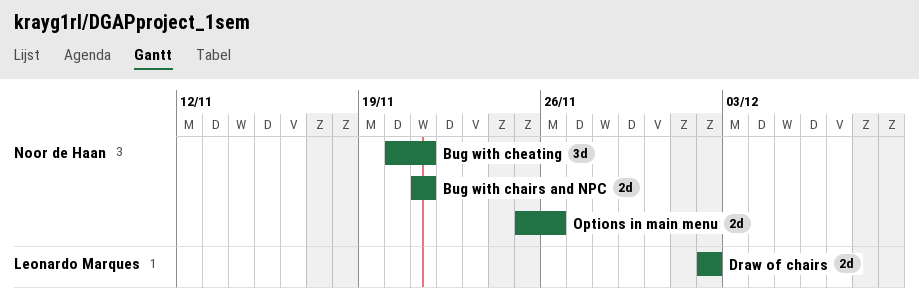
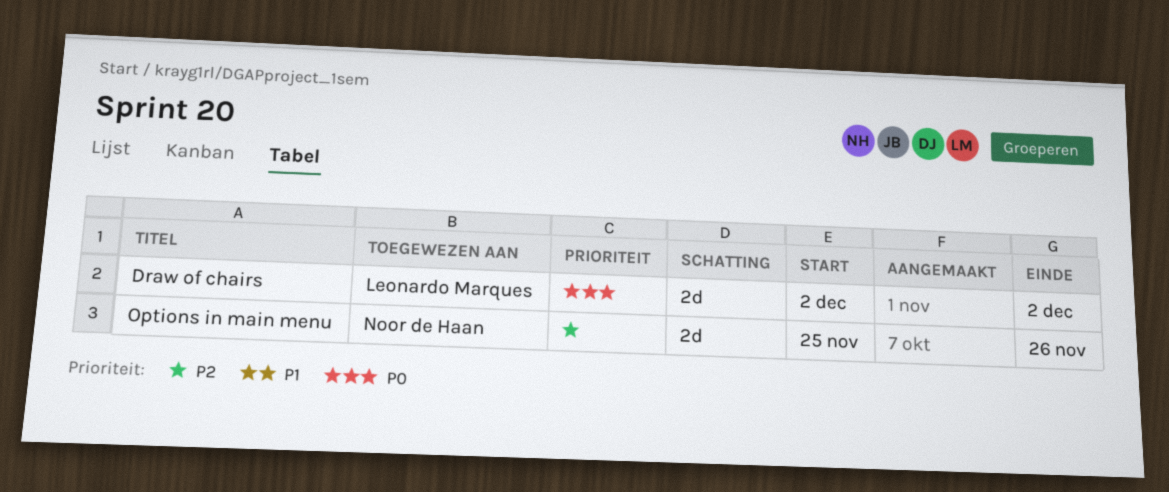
Bug with chairs and NPC: present -> none
Bug with cheating: present -> none

